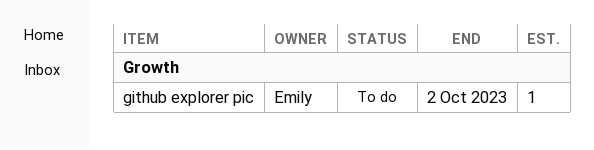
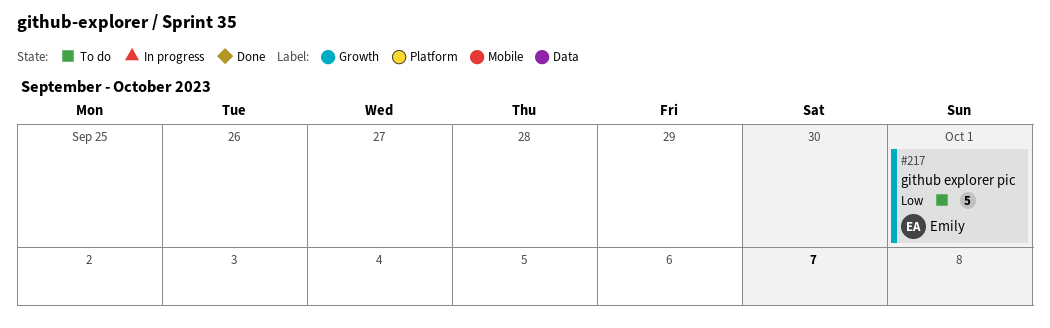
github explorer pic, estimate: 1 -> 5
github explorer pic, due: Oct 2 -> Oct 1

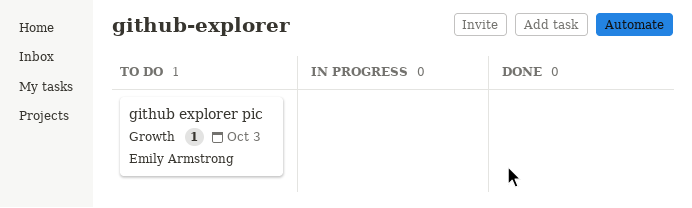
github explorer pic, estimate: 5 -> 1
github explorer pic, due: Oct 1 -> Oct 3

